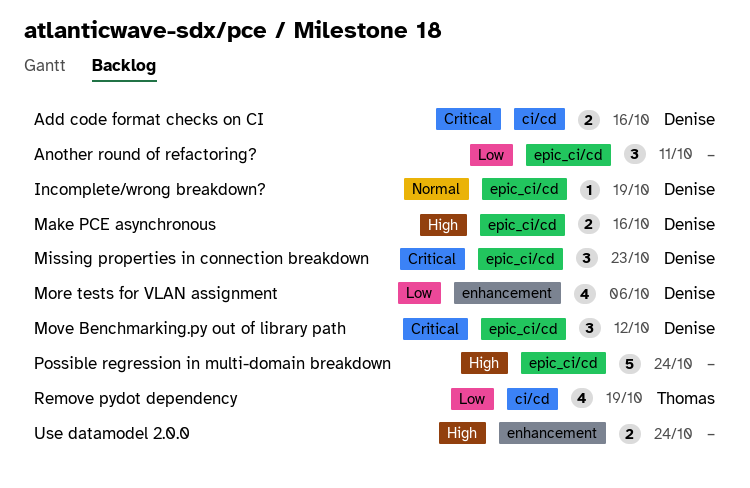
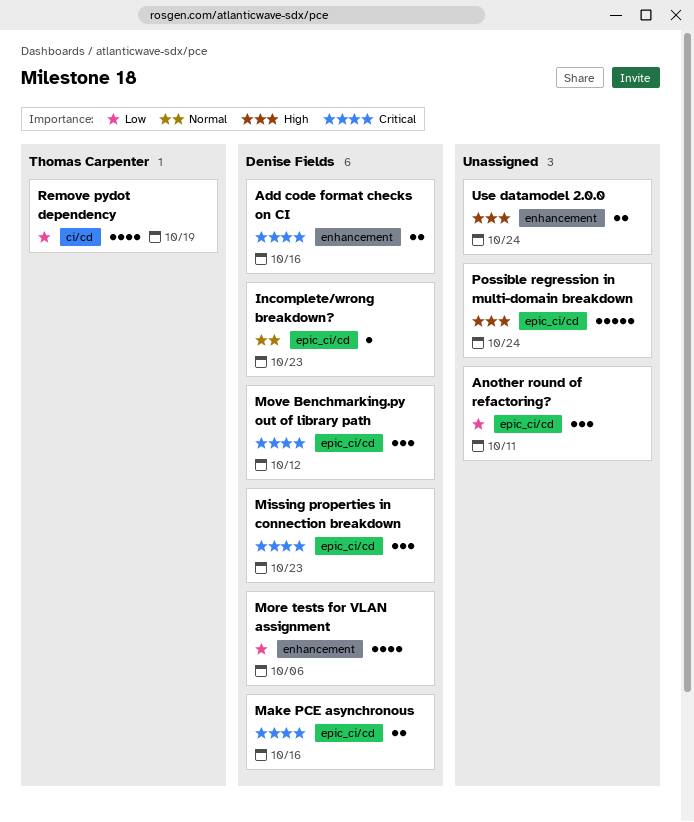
Add code format checks on CI, label: ci/cd -> enhancement
Incomplete/wrong breakdown?, due: Oct 19 -> Oct 23
Make PCE asynchronous, priority: High -> Critical

